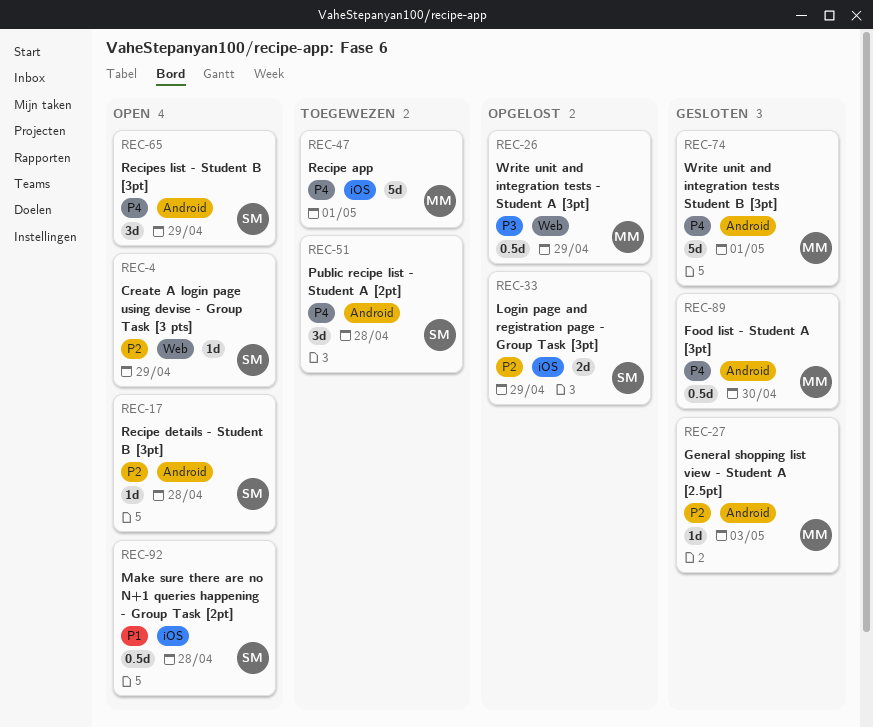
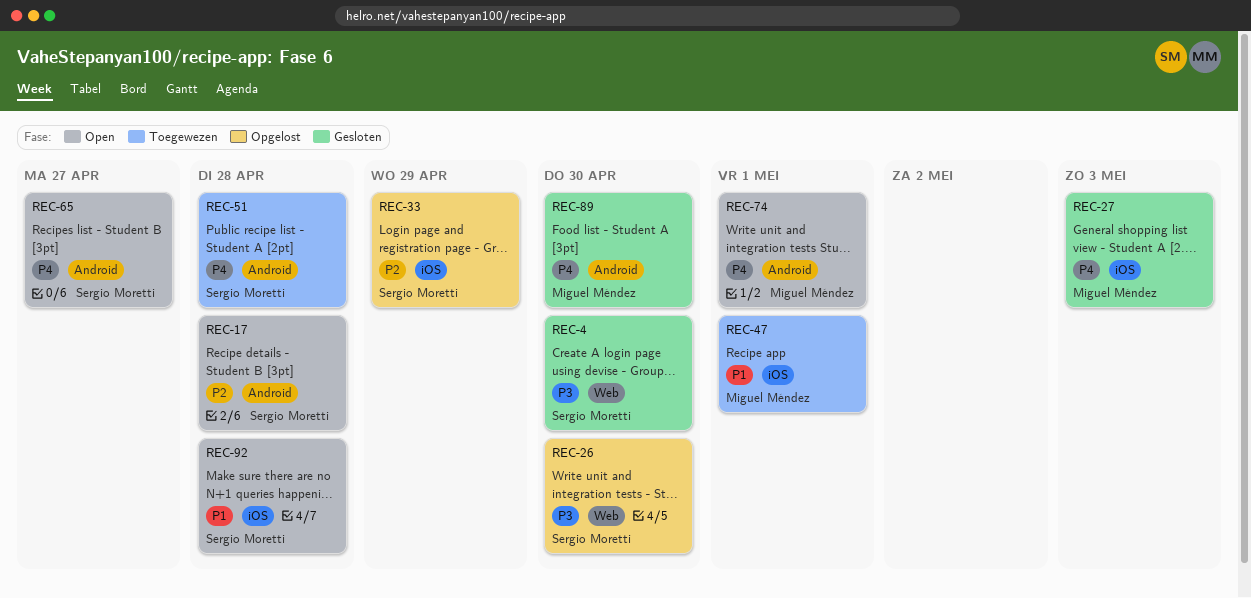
REC-4, status: Open -> Gesloten
REC-4, priority: P2 -> P3
REC-4, due: Apr 29 -> Apr 30
REC-26, owner: Miguel Méndez -> Sergio Moretti
REC-26, due: Apr 29 -> Apr 30
REC-27, priority: P2 -> P4
REC-27, label: Android -> iOS
REC-47, priority: P4 -> P1
REC-65, due: Apr 29 -> Apr 27
REC-74, status: Gesloten -> Open

